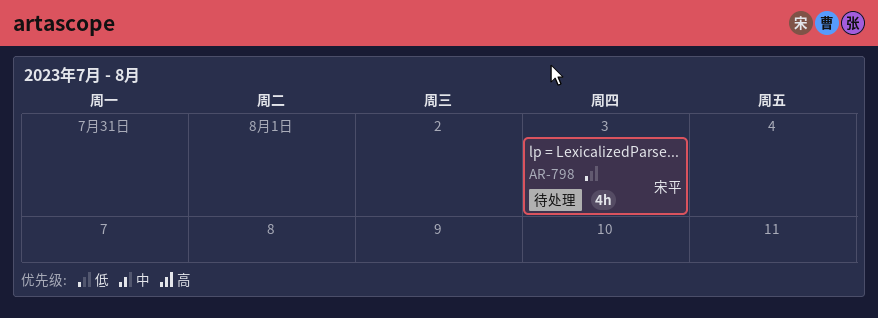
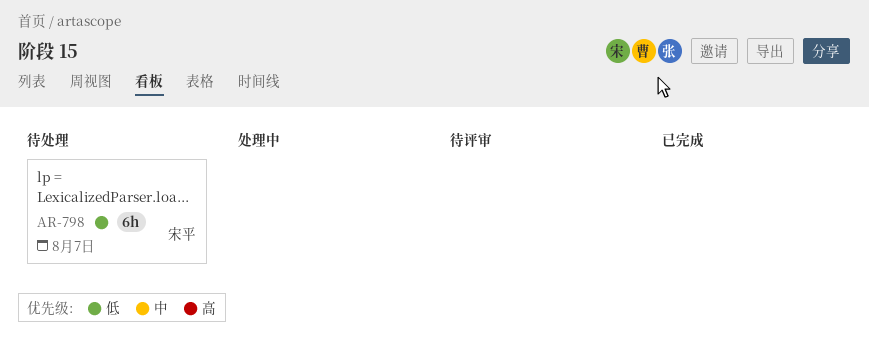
AR-798, estimate: 4h -> 6h
AR-798, due: Aug 3 -> Aug 7

